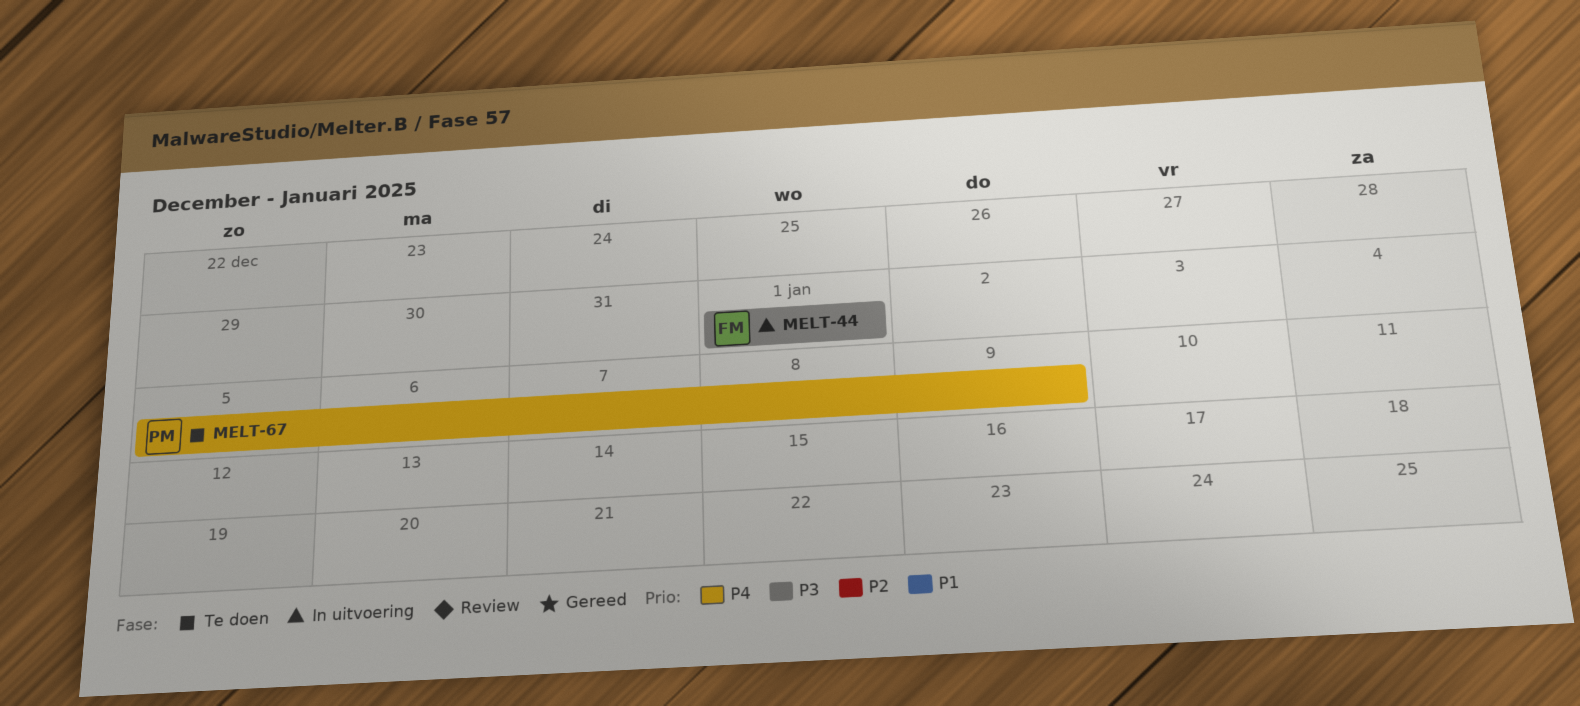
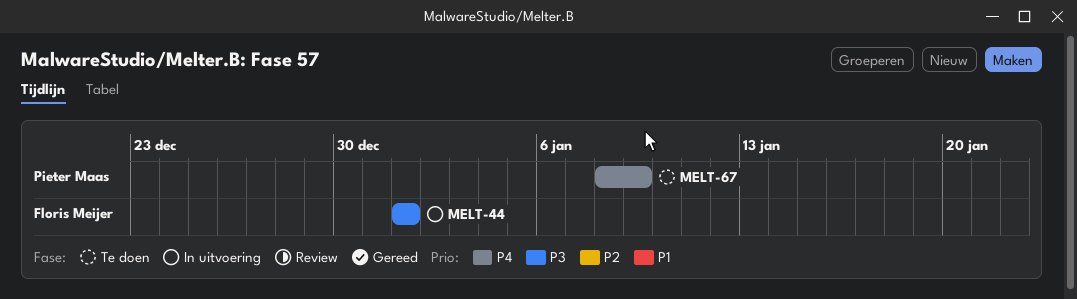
MELT-67, start: Jan 5 -> Jan 8

